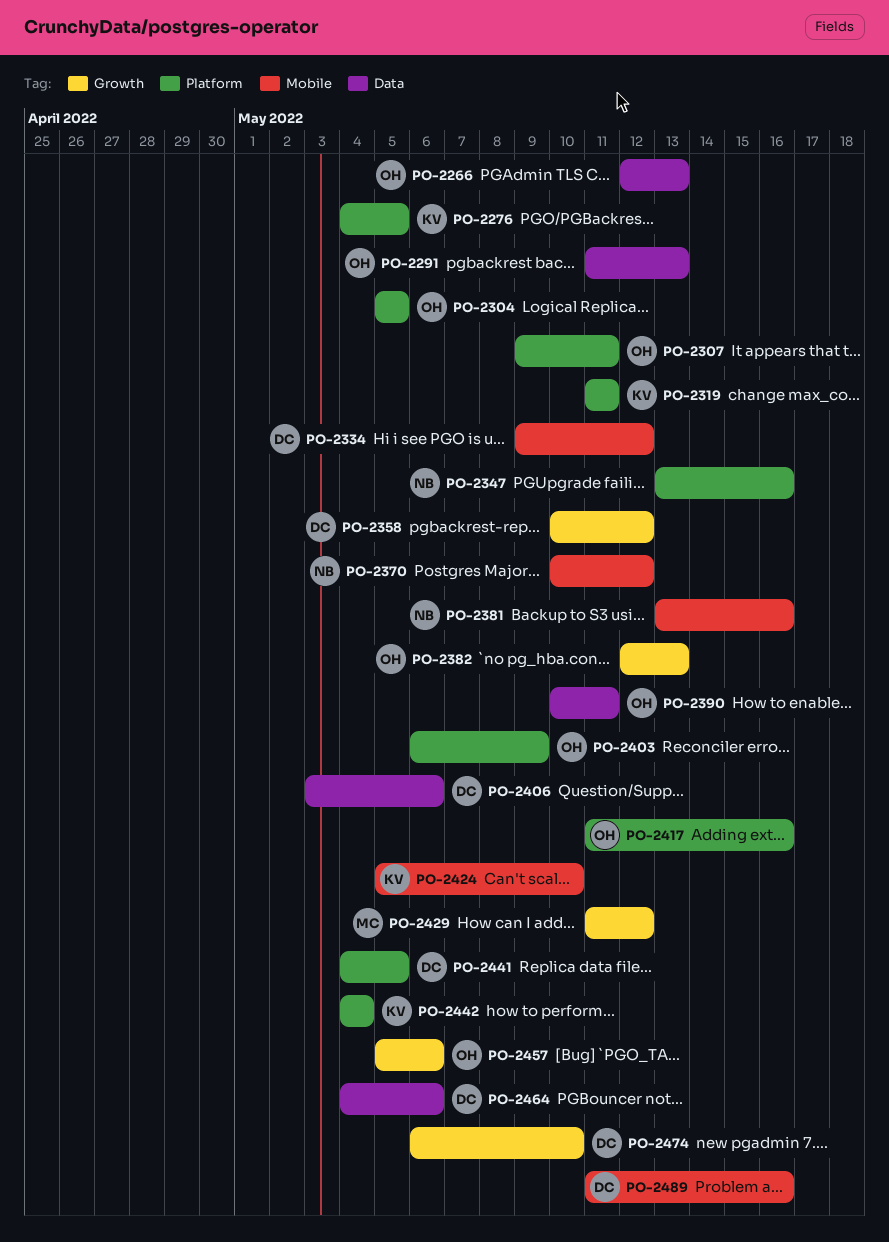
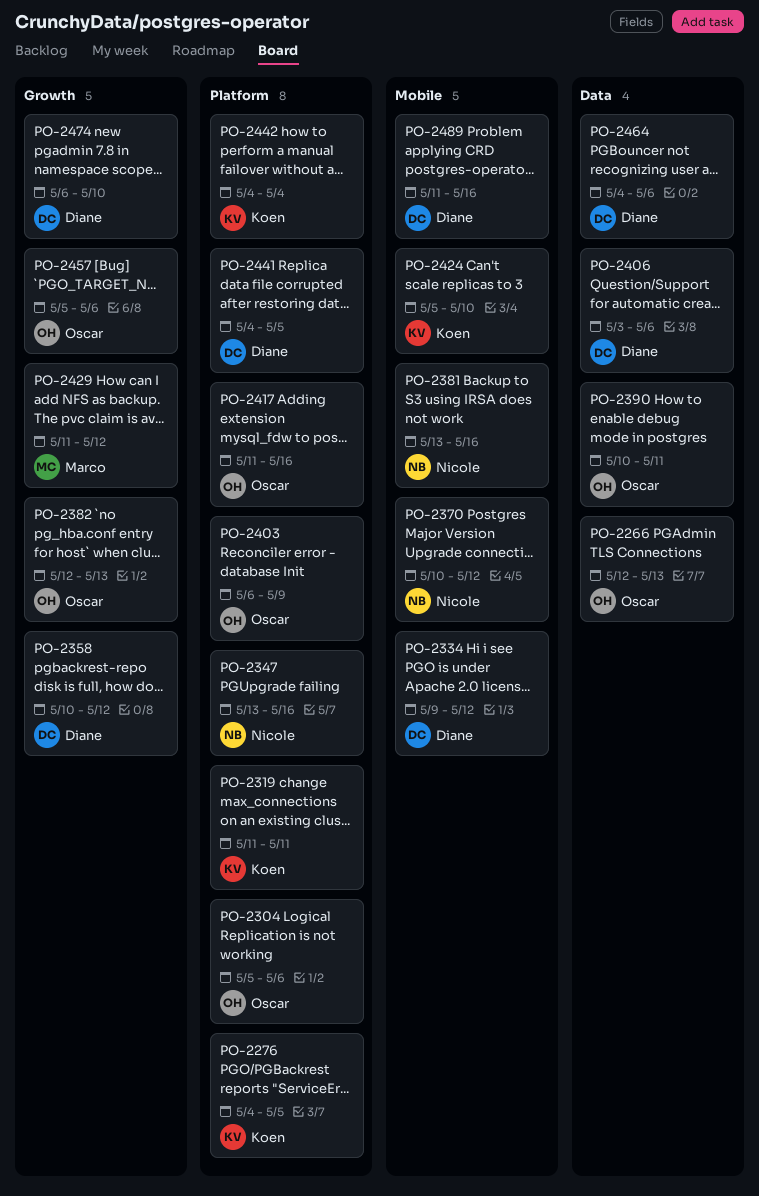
PO-2291: present -> none
PO-2304, due: May 5 -> May 6
PO-2307: present -> none

